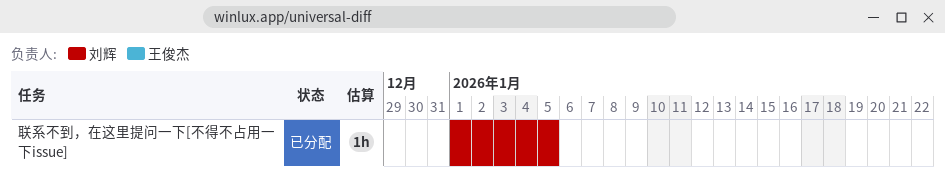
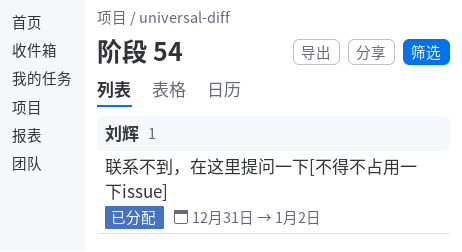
联系不到，在这里提问一下[不得不占用一下issue], start: Jan 1 -> Dec 31
联系不到，在这里提问一下[不得不占用一下issue], due: Jan 5 -> Jan 2

